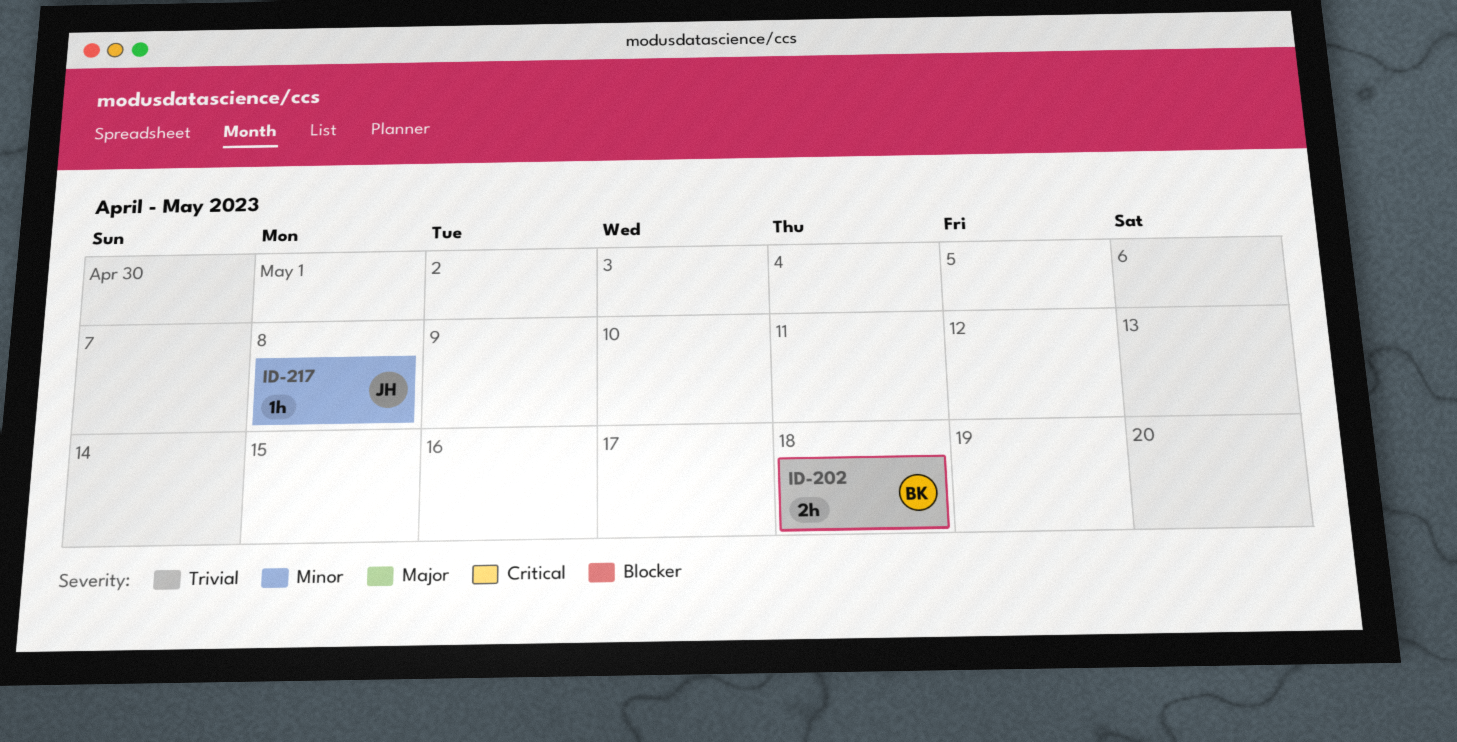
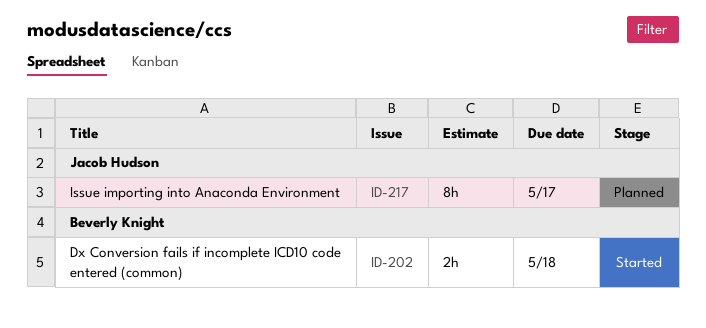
ID-217, estimate: 1h -> 8h
ID-217, due: May 8 -> May 17

